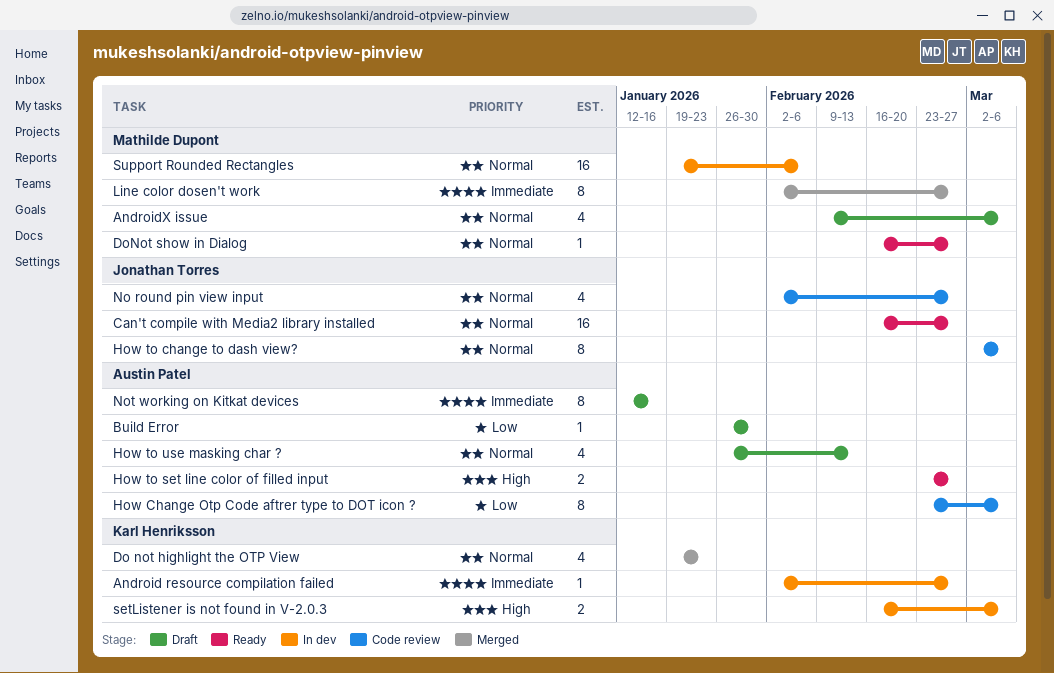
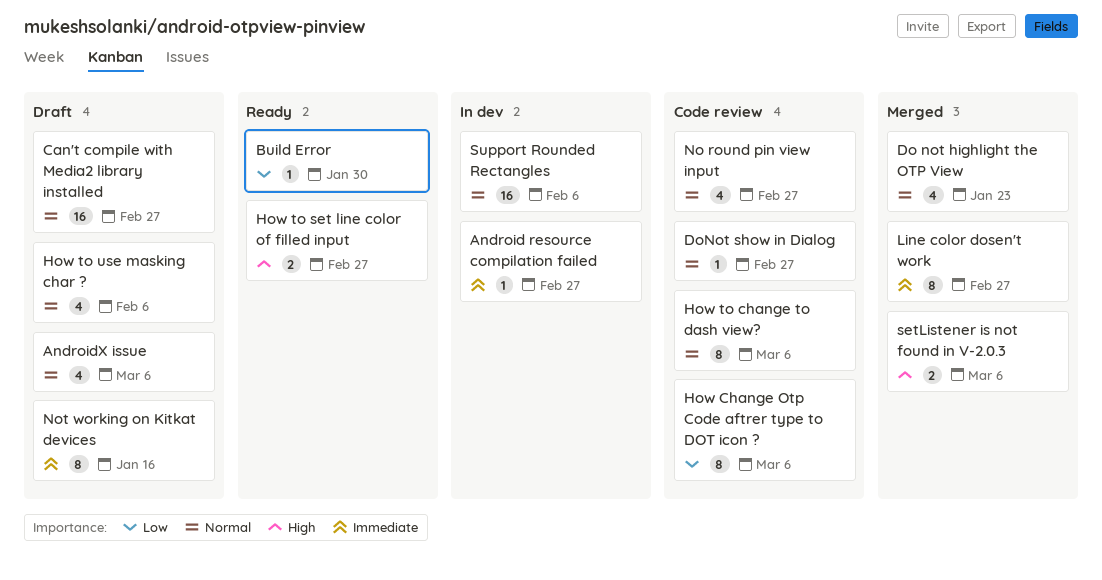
Build Error, status: Draft -> Ready
Can't compile with Media2 library installed, status: Ready -> Draft
DoNot show in Dialog, status: Ready -> Code review
How to use masking char ?, due: Feb 13 -> Feb 6
setListener is not found in V-2.0.3, status: In dev -> Merged

